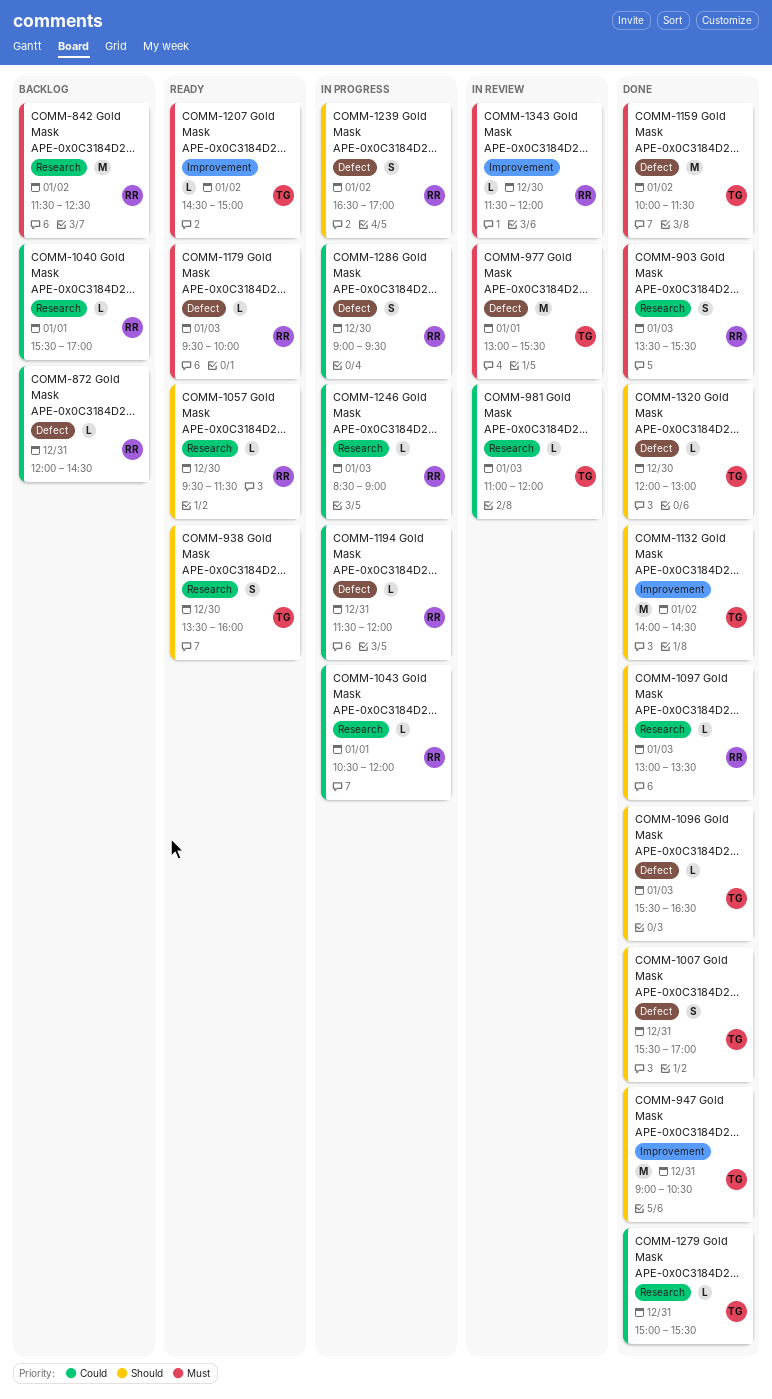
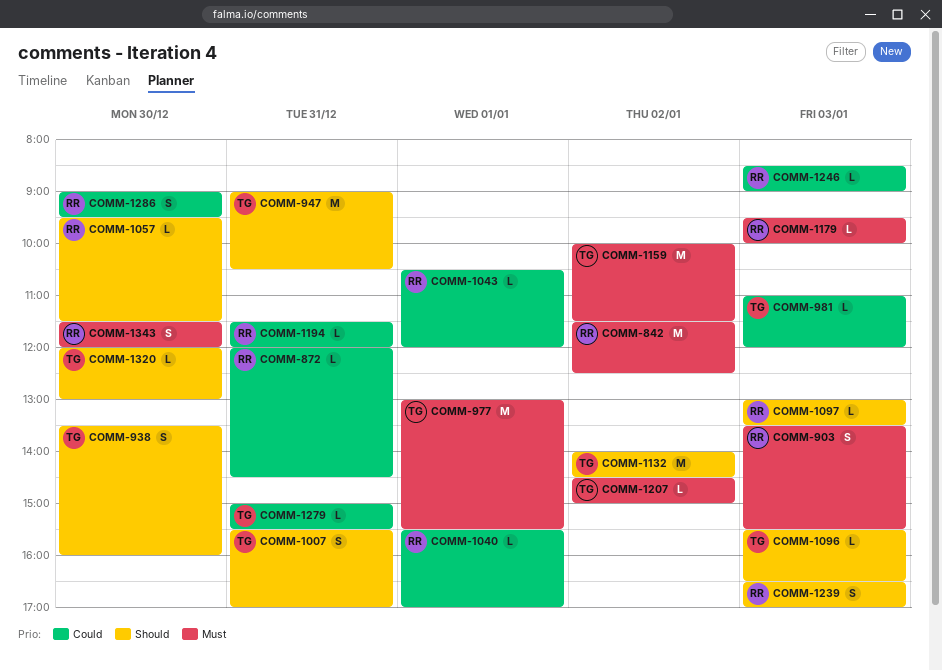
COMM-1239, day: Jan 2 -> Jan 3
COMM-1343, estimate: L -> S

